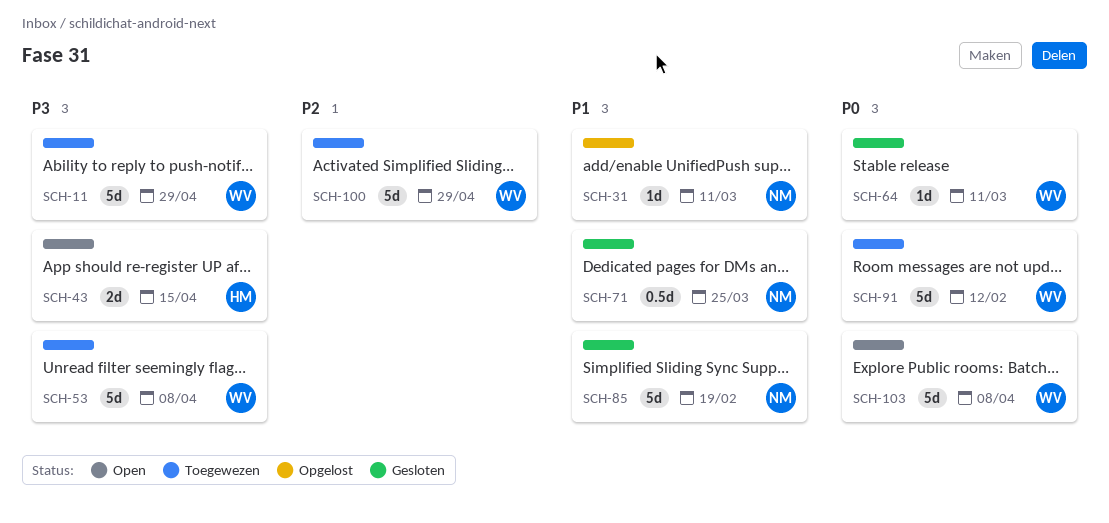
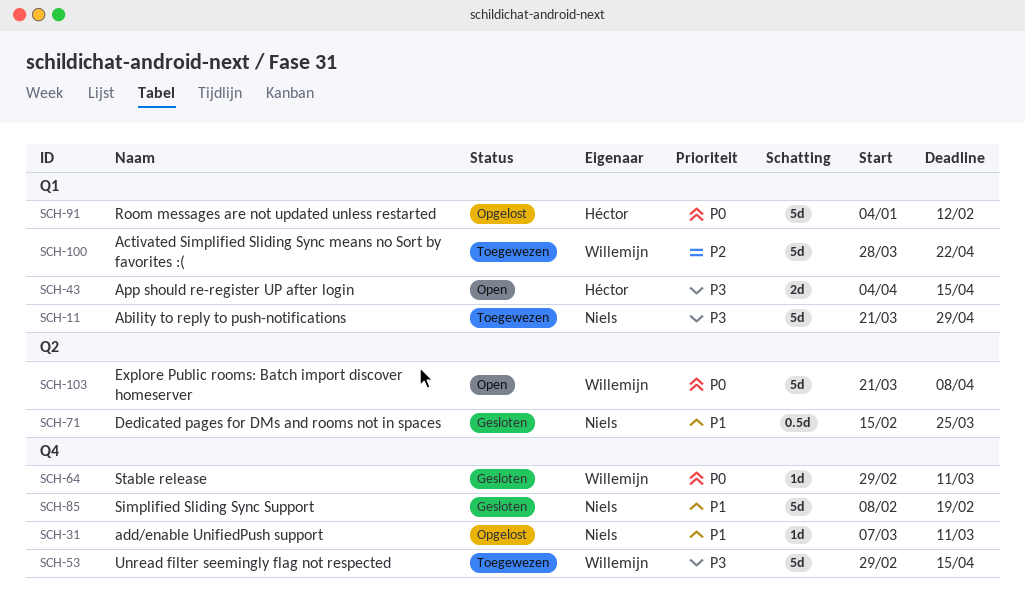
SCH-11, owner: Willemijn -> Niels
SCH-53, due: Apr 8 -> Apr 15
SCH-91, status: Toegewezen -> Opgelost
SCH-91, owner: Willemijn -> Héctor
SCH-100, due: Apr 29 -> Apr 22

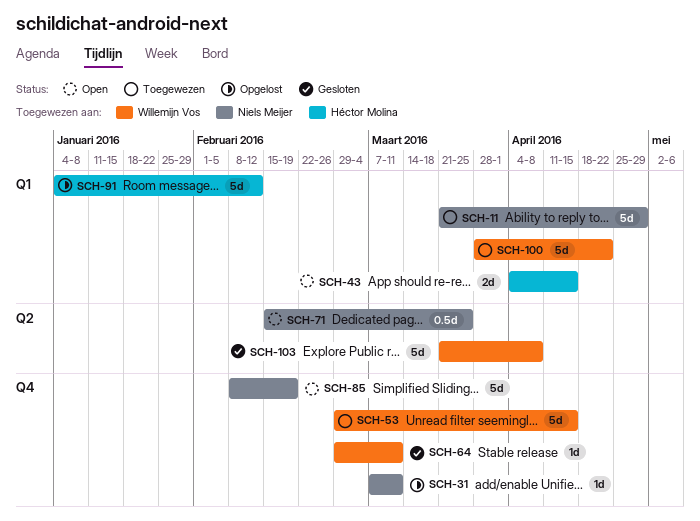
SCH-71, status: Gesloten -> Open
SCH-85, status: Gesloten -> Open
SCH-103, status: Open -> Gesloten

